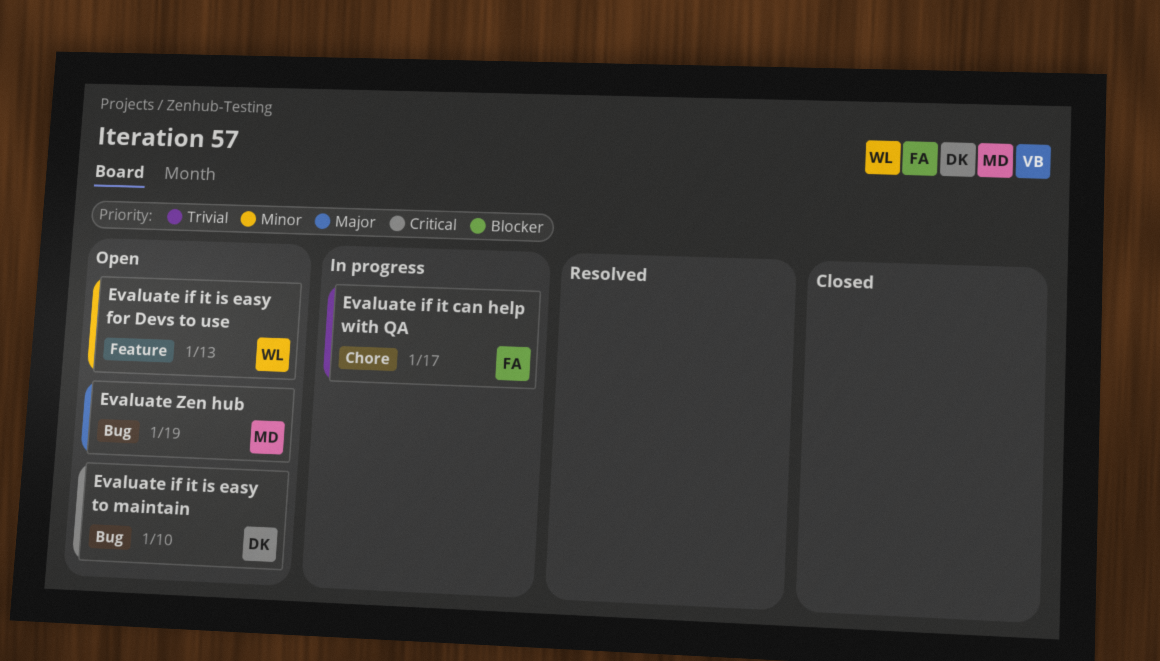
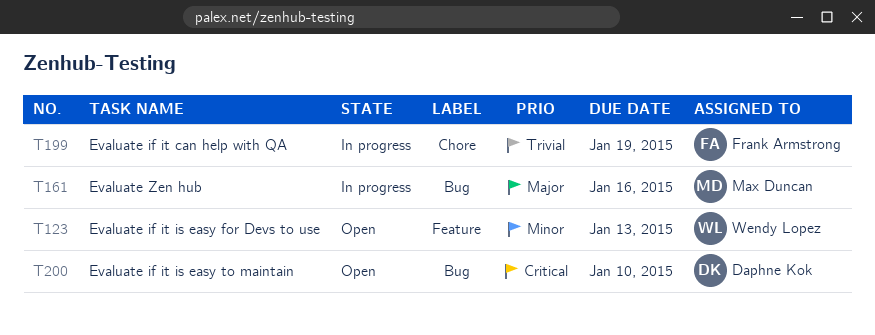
Evaluate if it can help with QA, due: Jan 17 -> Jan 19
Evaluate Zen hub, status: Open -> In progress
Evaluate Zen hub, due: Jan 19 -> Jan 16

